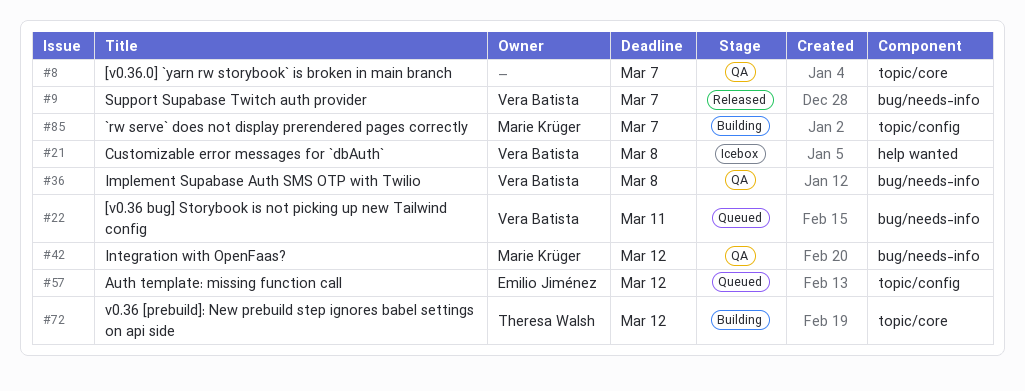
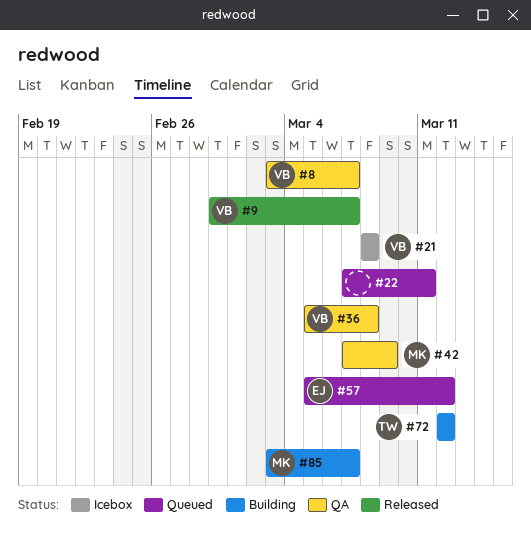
#8, owner: none -> Vera Batista
#22, owner: Vera Batista -> none
#42, due: Mar 12 -> Mar 9

